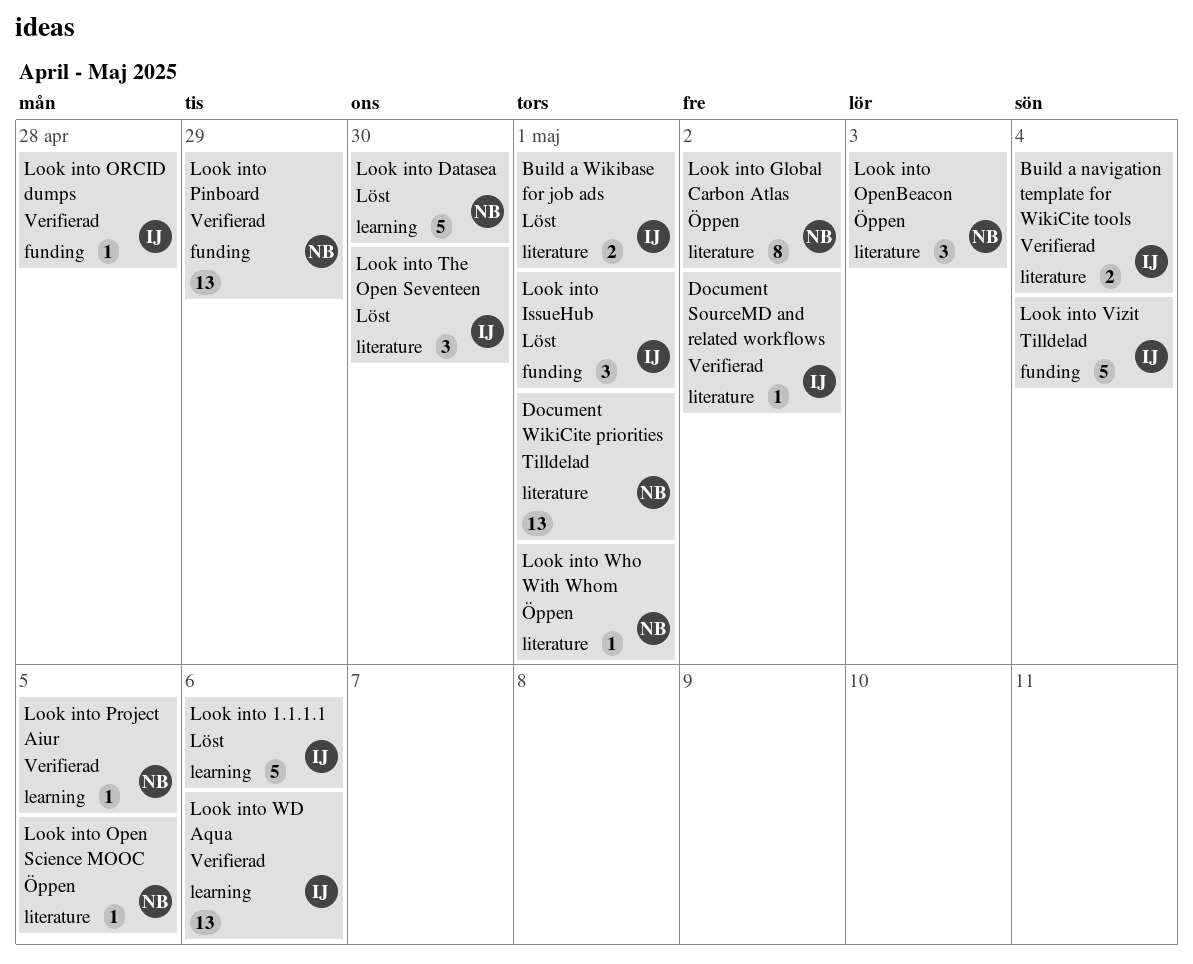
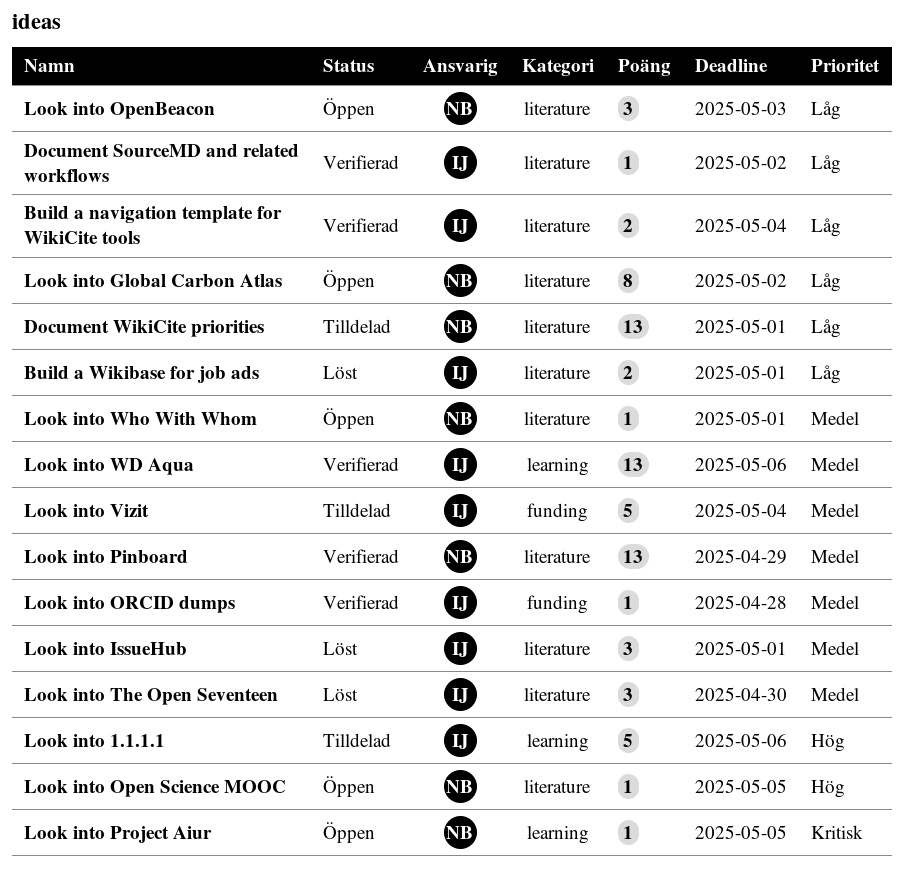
Look into 1.1.1.1, status: Löst -> Tilldelad
Look into Datasea: present -> none
Look into IssueHub, label: funding -> literature
Look into Pinboard, label: funding -> literature
Look into Project Aiur, status: Verifierad -> Öppen

